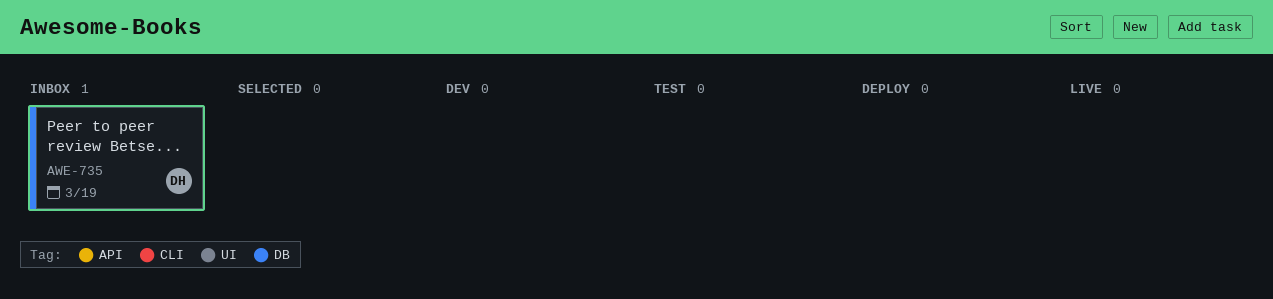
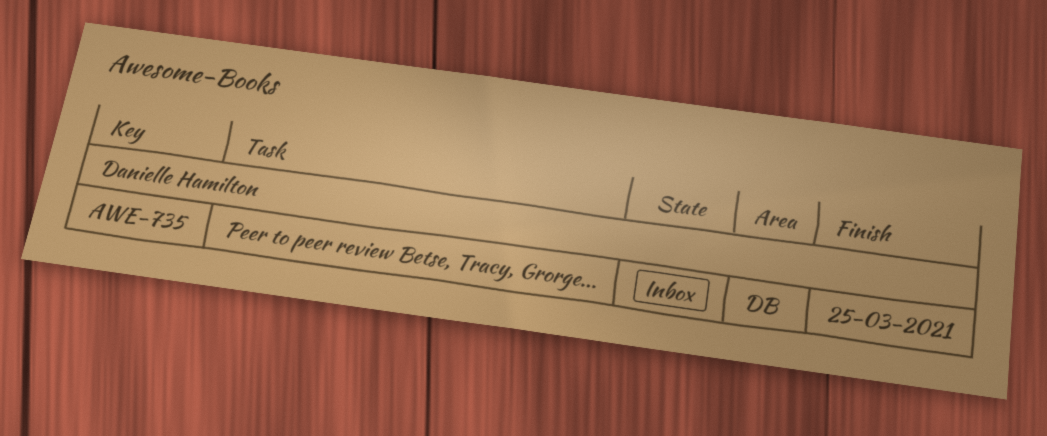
AWE-735, due: Mar 19 -> Mar 25

